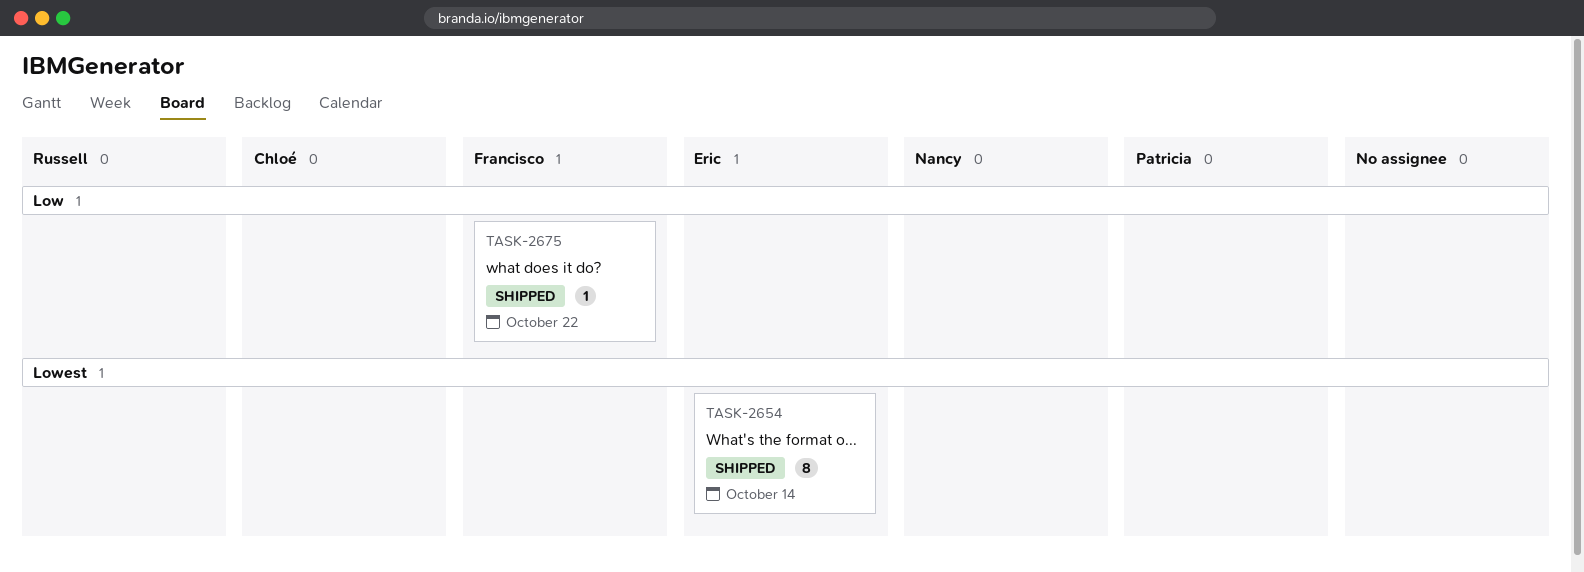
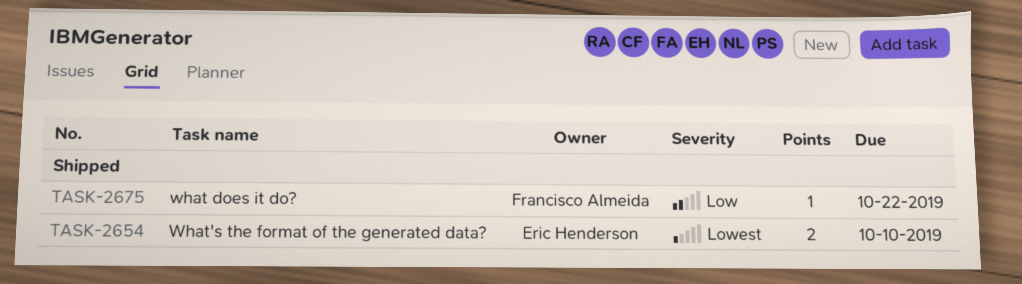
TASK-2654, estimate: 8 -> 2
TASK-2654, due: Oct 14 -> Oct 10

